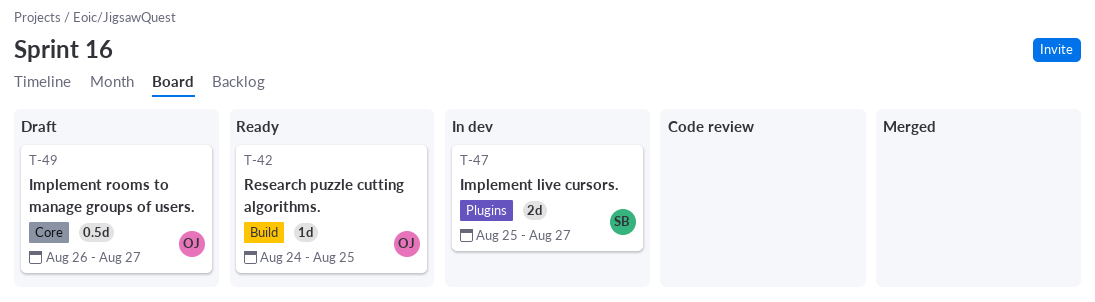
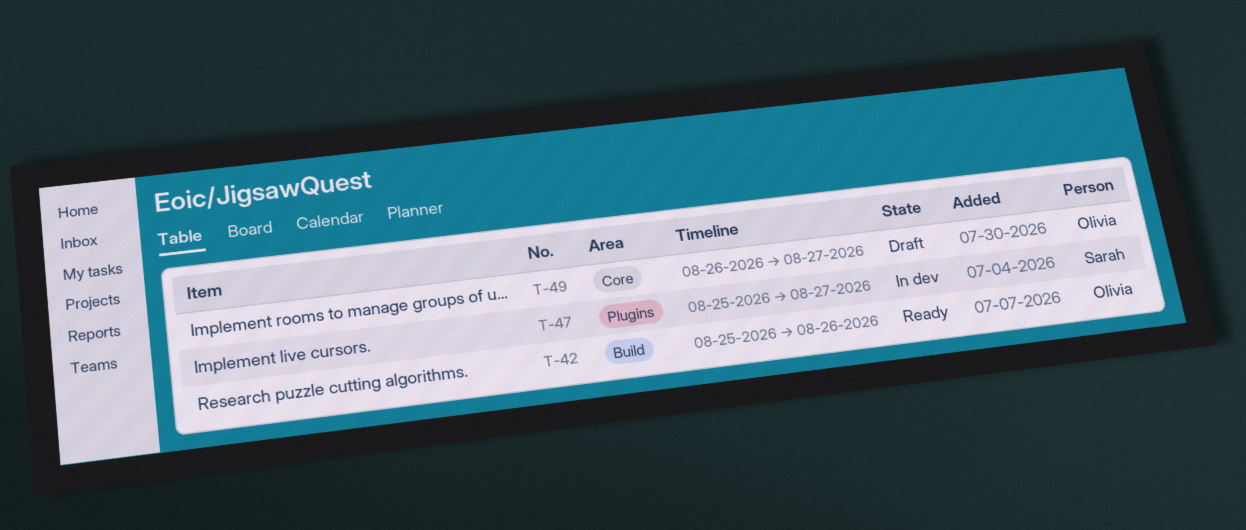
T-42, start: Aug 24 -> Aug 25
T-42, due: Aug 25 -> Aug 26

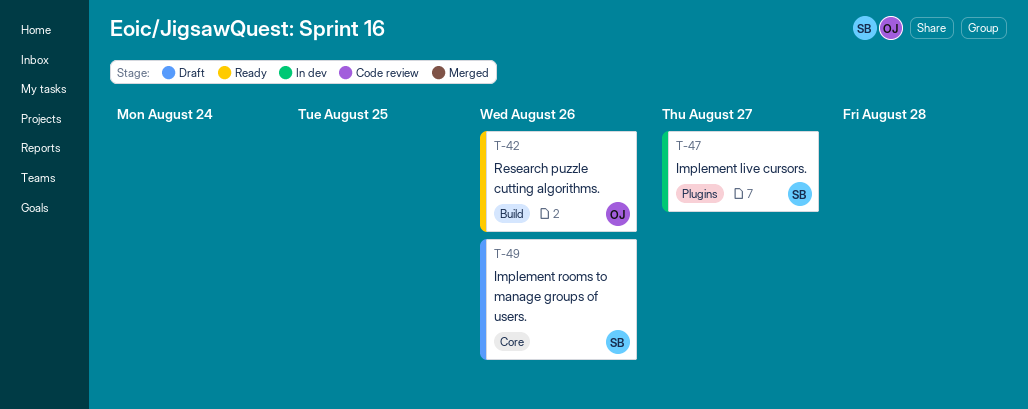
T-49, owner: Olivia -> Sarah
T-49, due: Aug 27 -> Aug 26

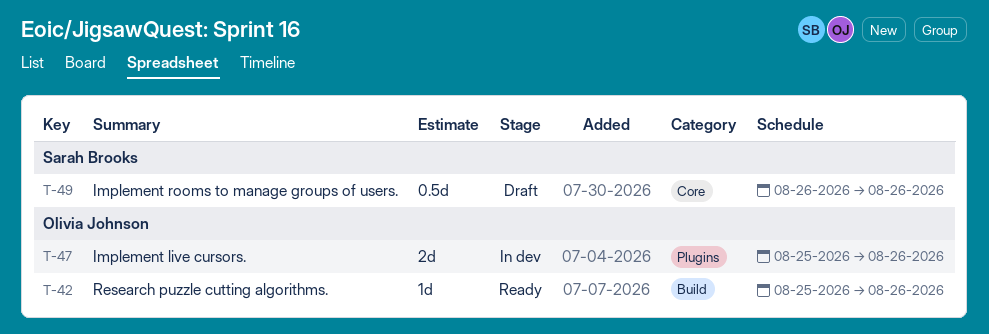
T-47, owner: Sarah Brooks -> Olivia Johnson
T-47, due: Aug 27 -> Aug 26

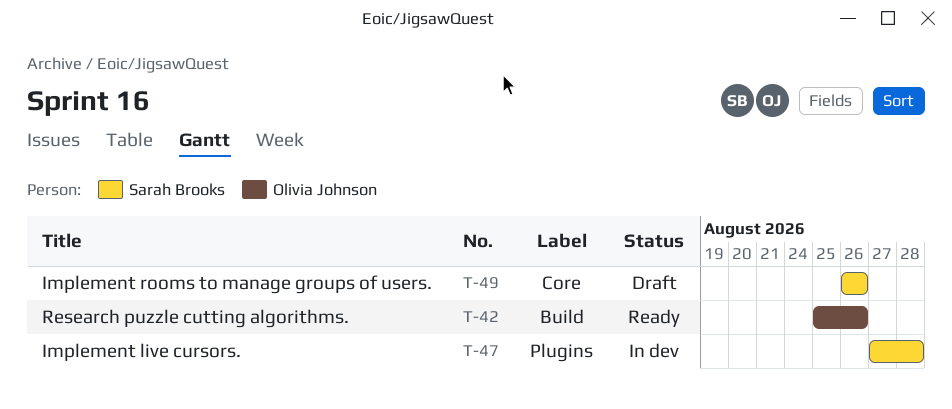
T-47, owner: Olivia Johnson -> Sarah Brooks
T-47, start: Aug 25 -> Aug 27
T-47, due: Aug 26 -> Aug 28

